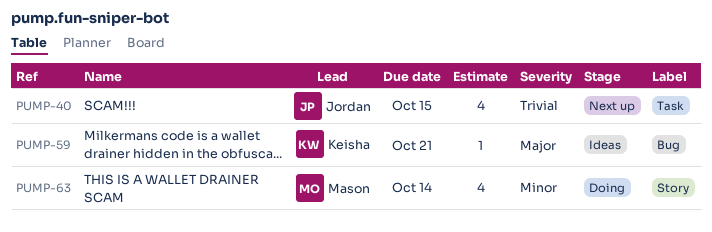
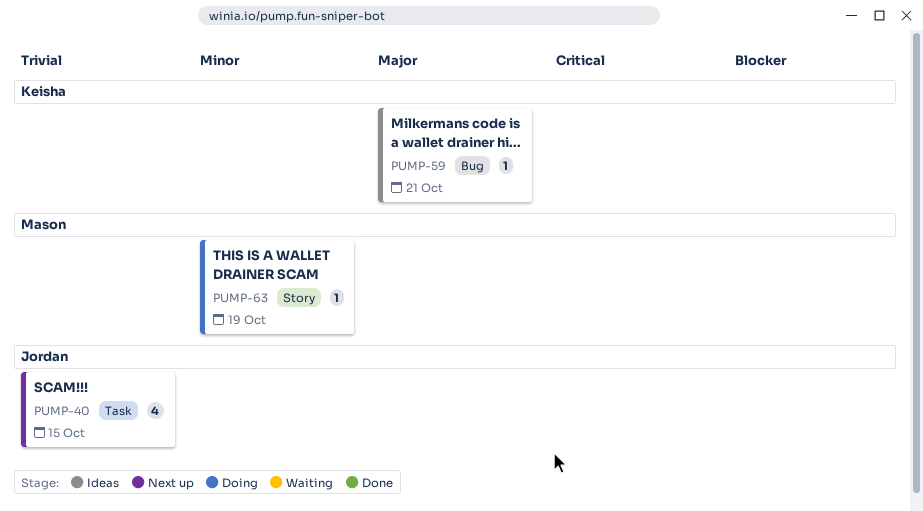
PUMP-63, estimate: 4 -> 1
PUMP-63, due: Oct 14 -> Oct 19

